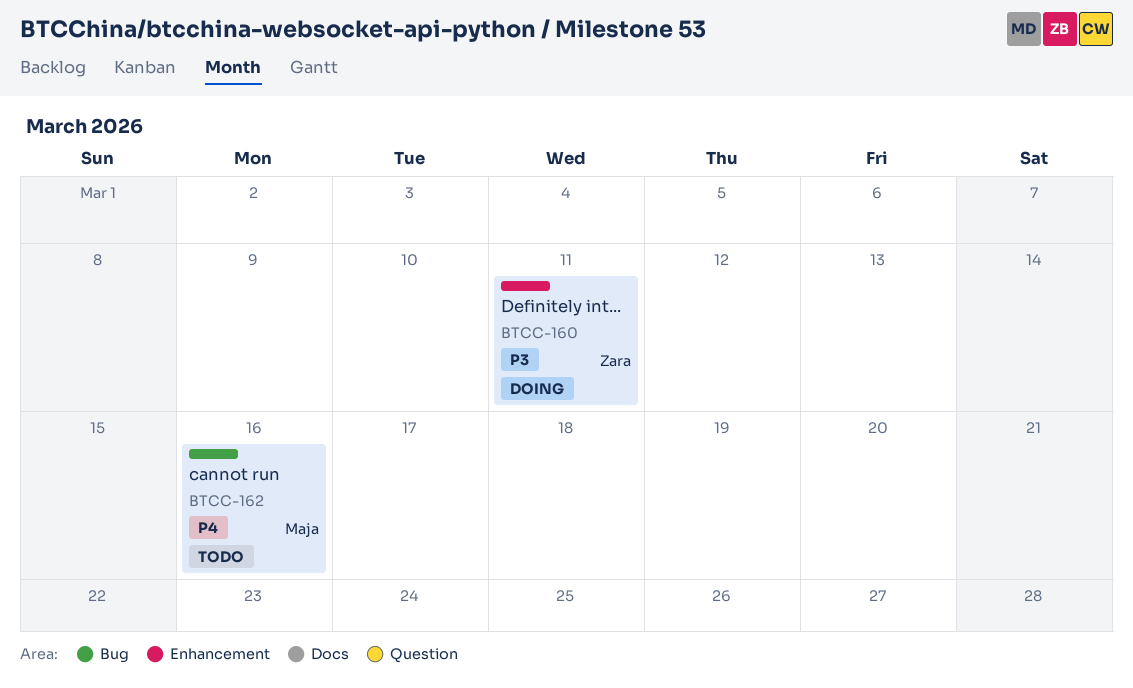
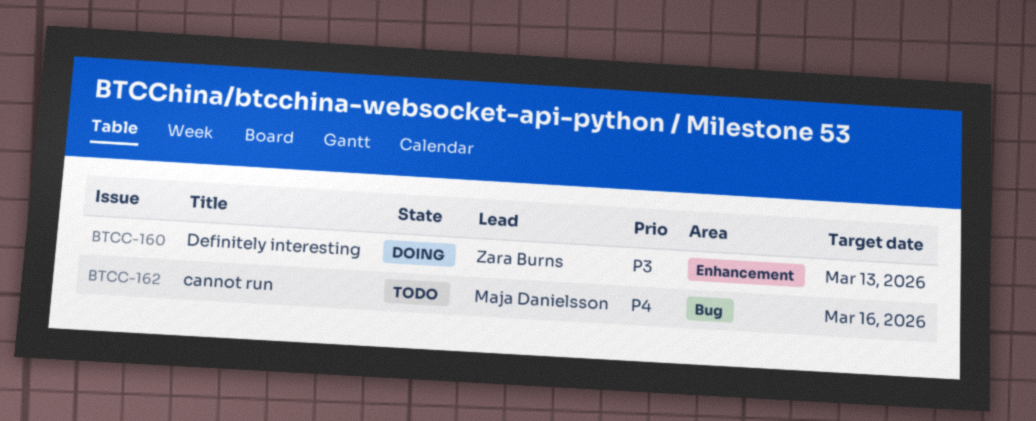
BTCC-160, due: Mar 11 -> Mar 13

